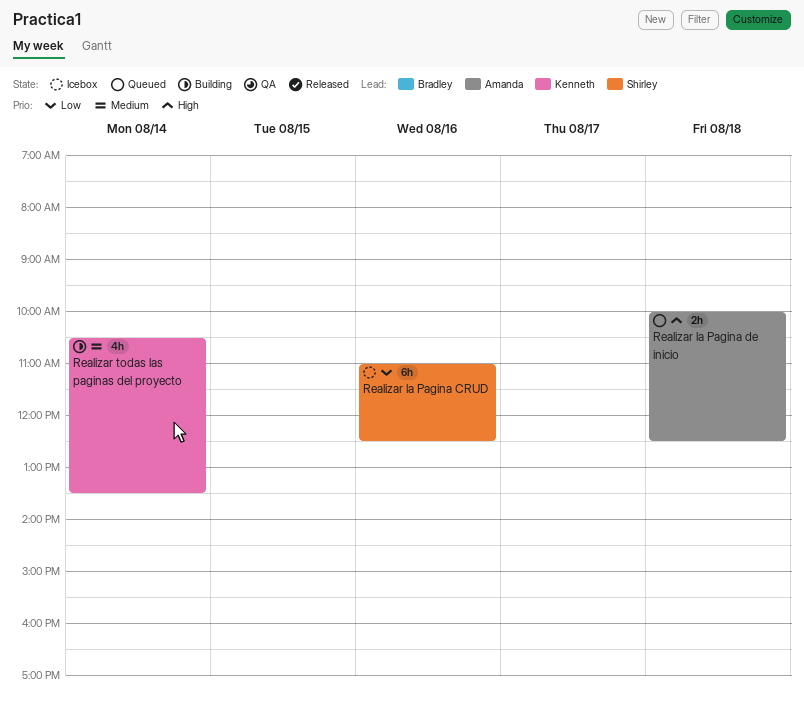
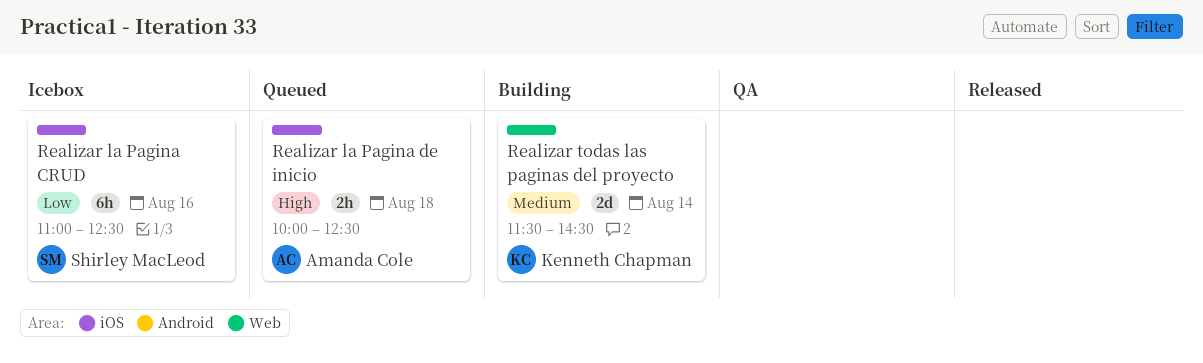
Realizar todas las paginas del proyecto, estimate: 4h -> 2d
Realizar todas las paginas del proyecto, begins: 10:30 -> 11:30
Realizar todas las paginas del proyecto, ends: 13:30 -> 14:30

